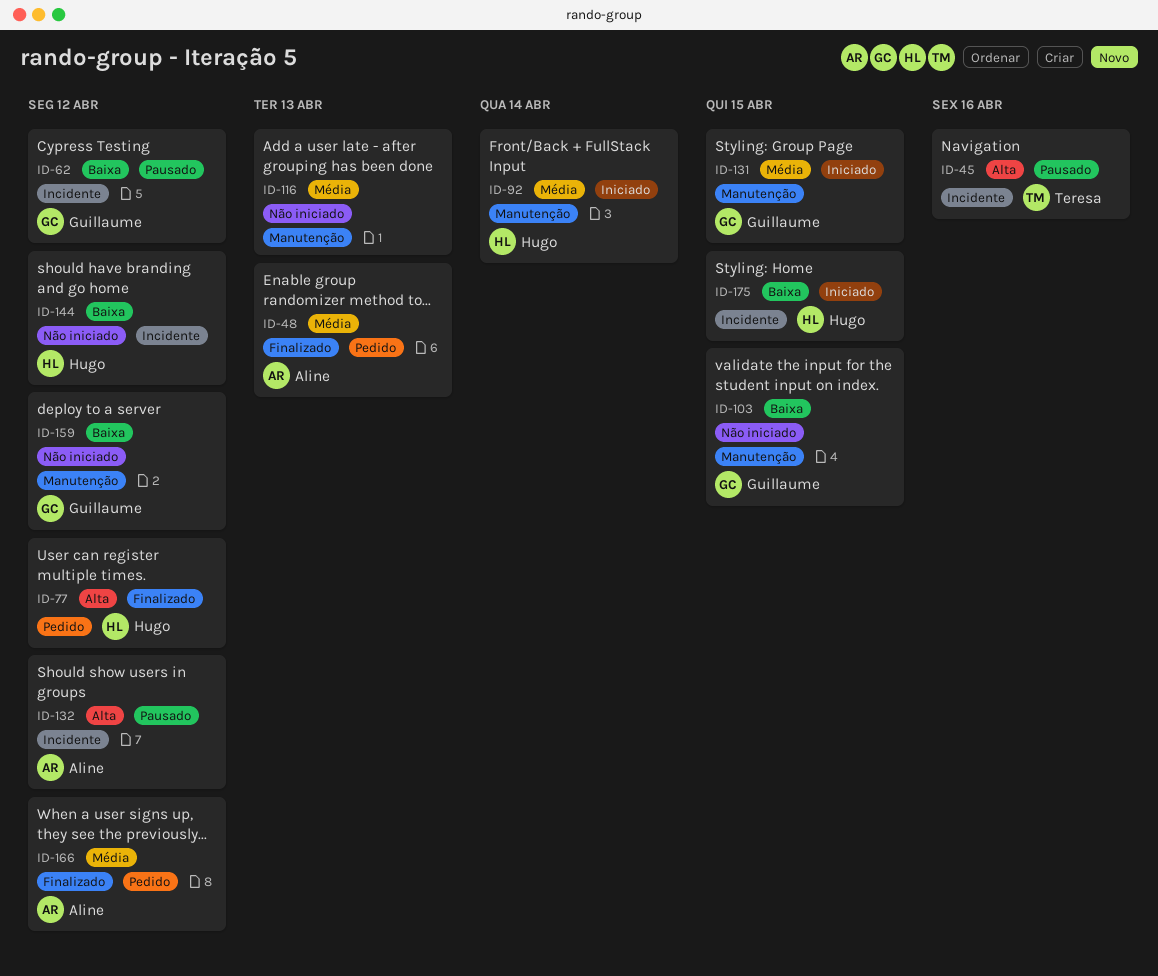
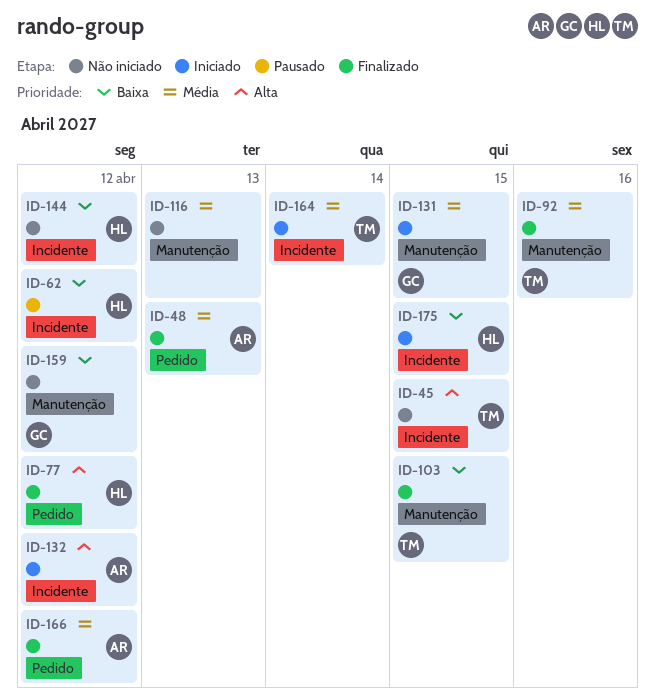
ID-45, status: Pausado -> Não iniciado
ID-45, due: Apr 16 -> Apr 15
ID-62, owner: Guillaume -> Hugo
ID-92, status: Iniciado -> Finalizado
ID-92, owner: Hugo -> Teresa
ID-92, due: Apr 14 -> Apr 16
ID-103, status: Não iniciado -> Finalizado
ID-103, owner: Guillaume -> Teresa
ID-132, status: Pausado -> Iniciado
ID-164: none -> present

